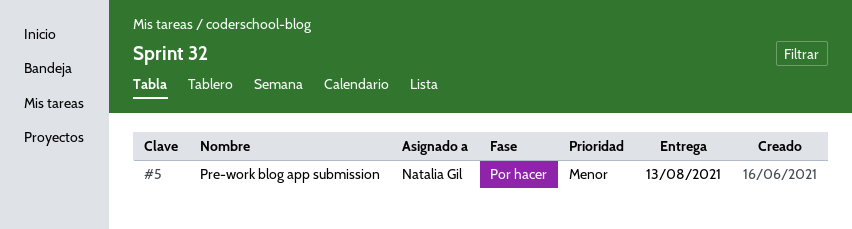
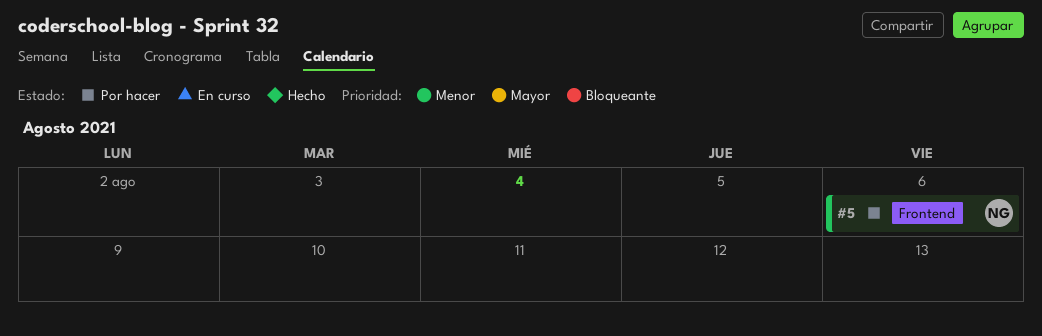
#5, due: Aug 13 -> Aug 6

